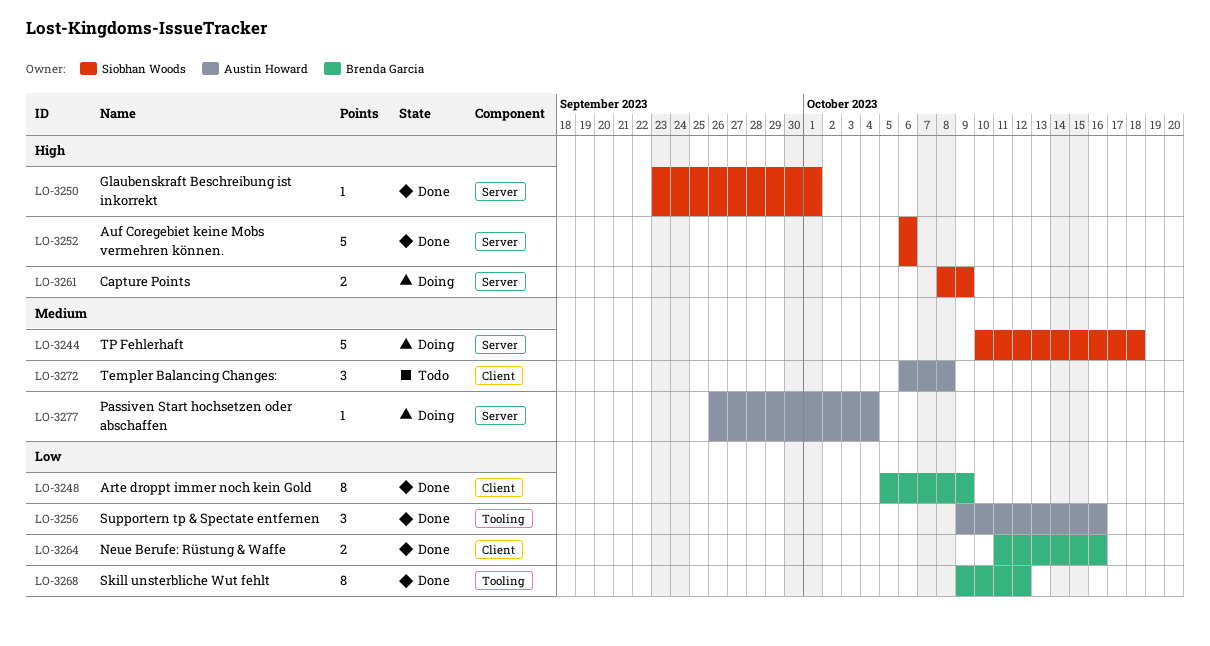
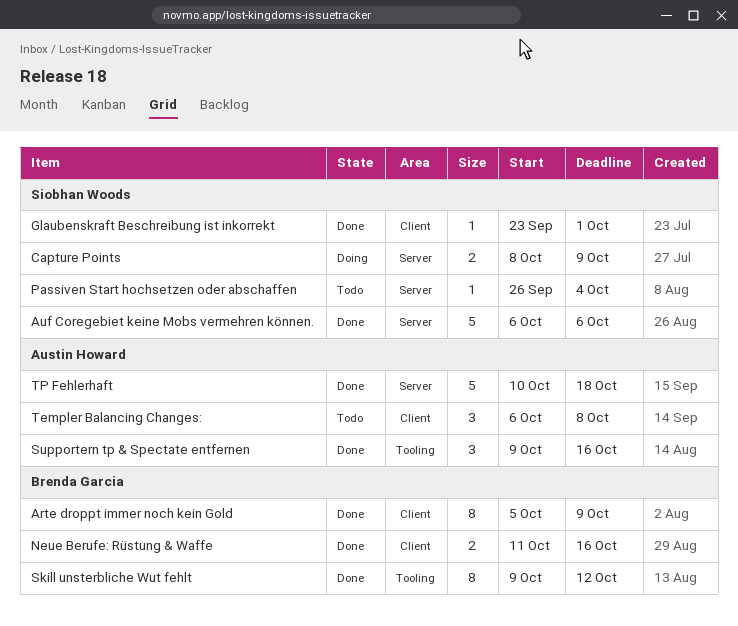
Glaubenskraft Beschreibung ist inkorrekt, label: Server -> Client
Passiven Start hochsetzen oder abschaffen, status: Doing -> Todo
Passiven Start hochsetzen oder abschaffen, owner: Austin Howard -> Siobhan Woods
TP Fehlerhaft, status: Doing -> Done
TP Fehlerhaft, owner: Siobhan Woods -> Austin Howard

